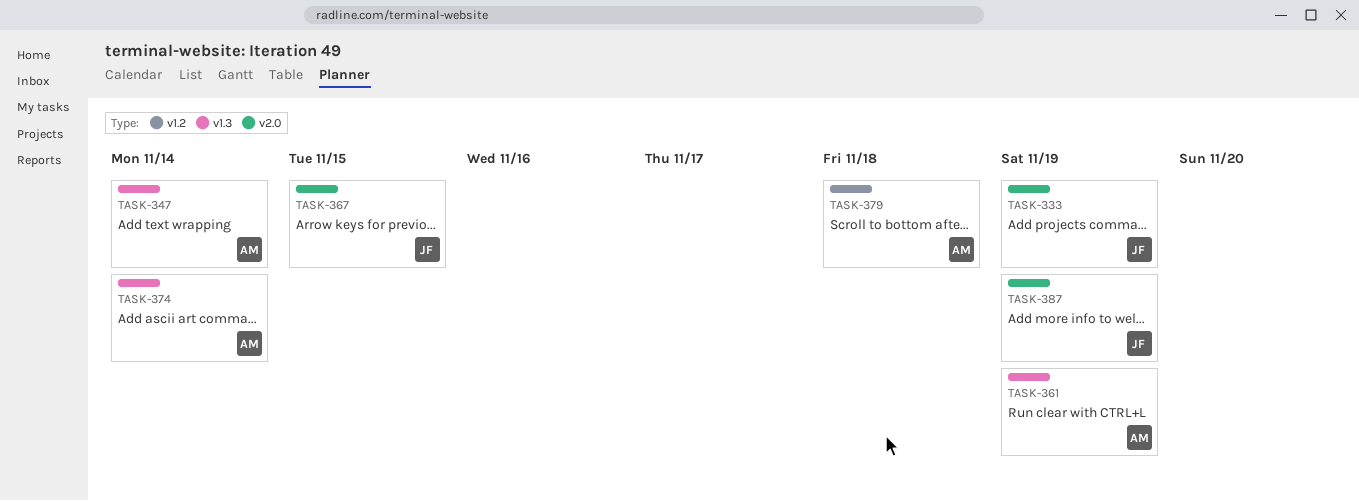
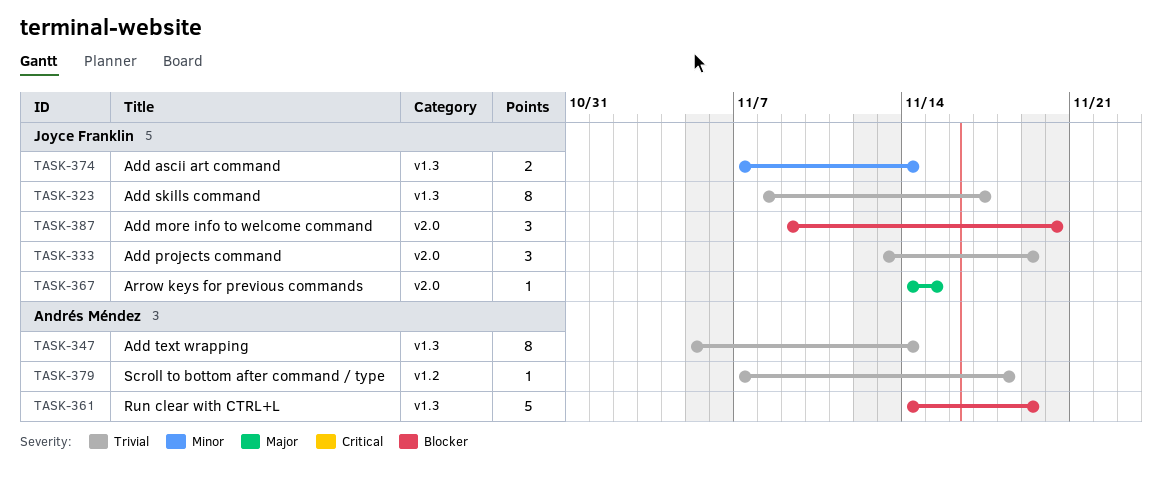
TASK-323: none -> present
TASK-374, owner: Andrés Méndez -> Joyce Franklin
TASK-387, due: Nov 19 -> Nov 20

